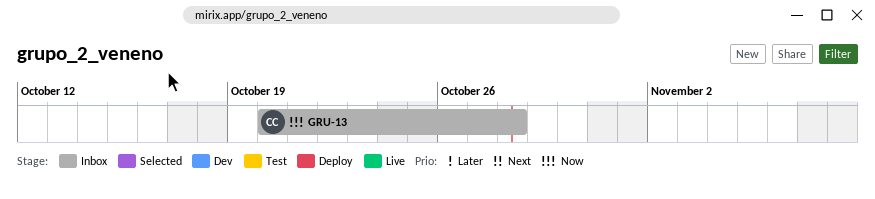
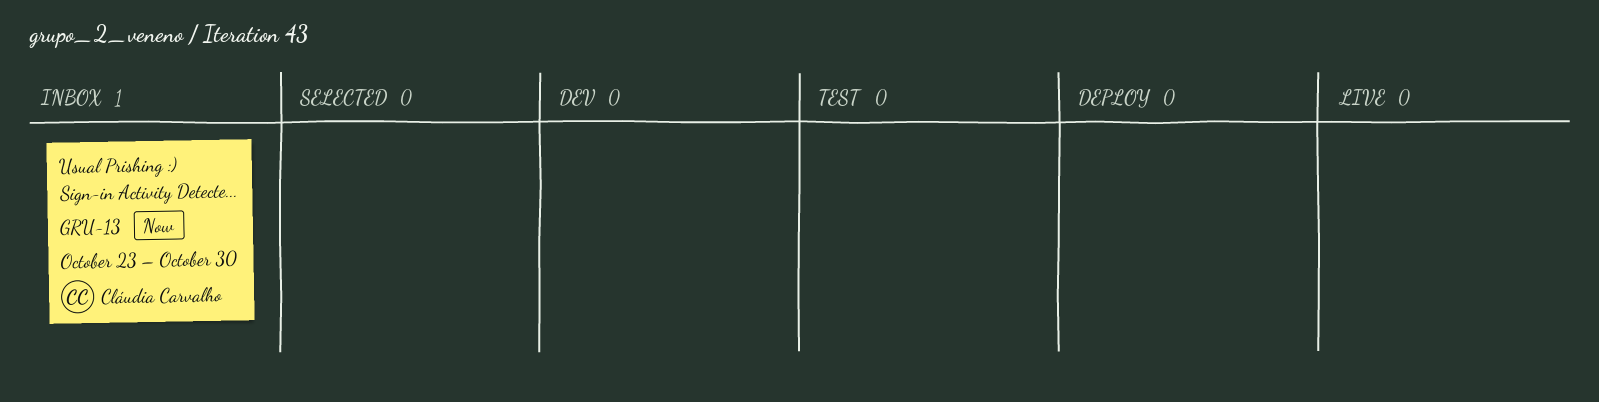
GRU-13, start: Oct 20 -> Oct 23
GRU-13, due: Oct 28 -> Oct 30

